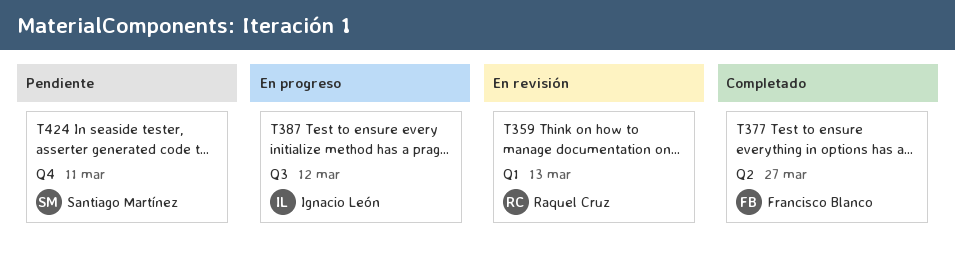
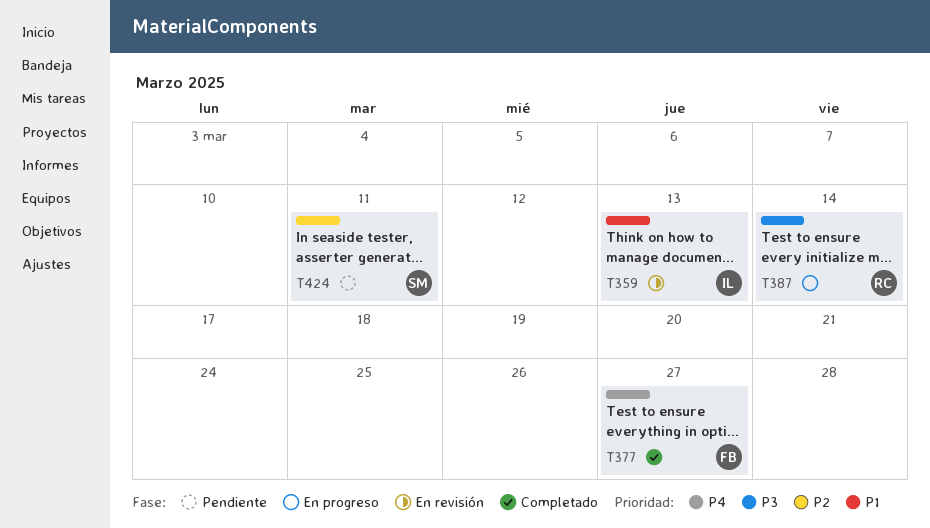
T359, owner: Raquel Cruz -> Ignacio León
T387, owner: Ignacio León -> Raquel Cruz
T387, due: Mar 12 -> Mar 14

